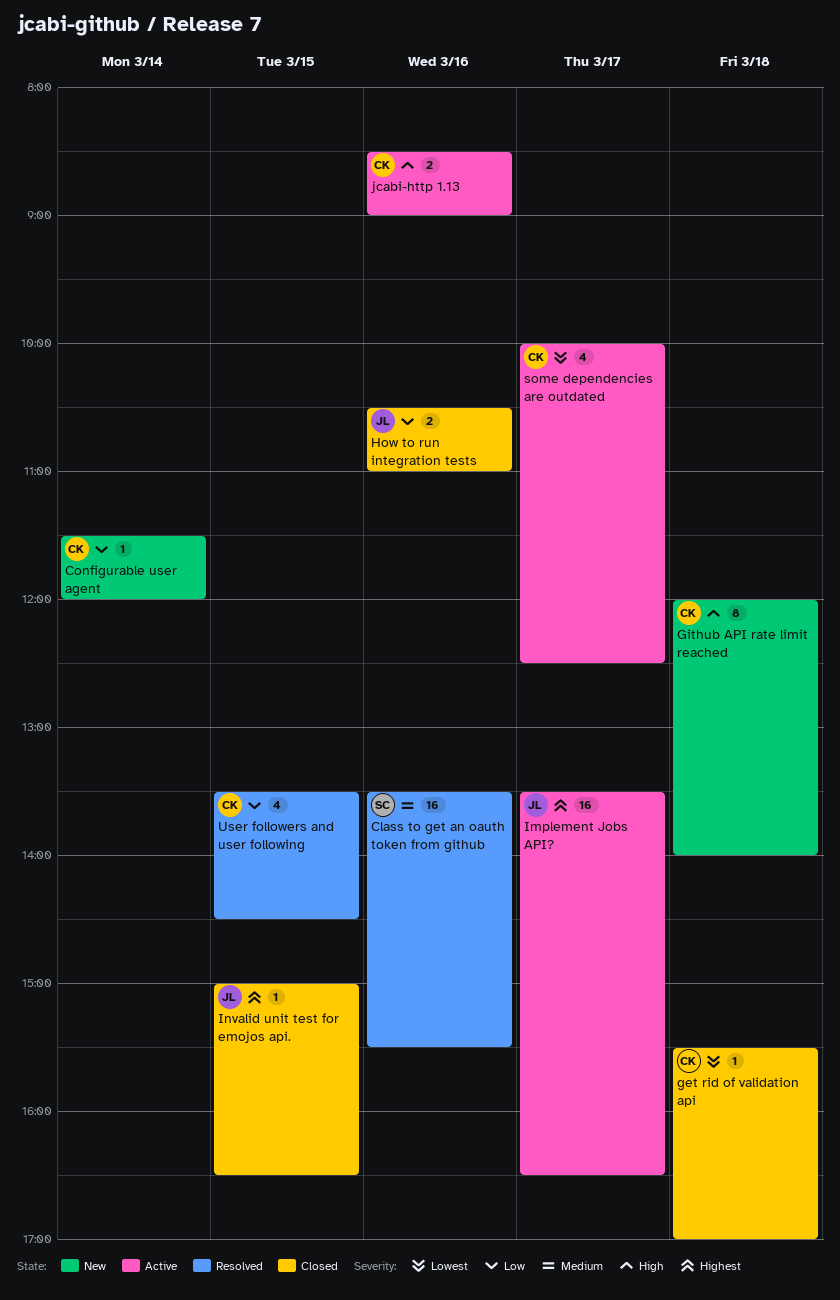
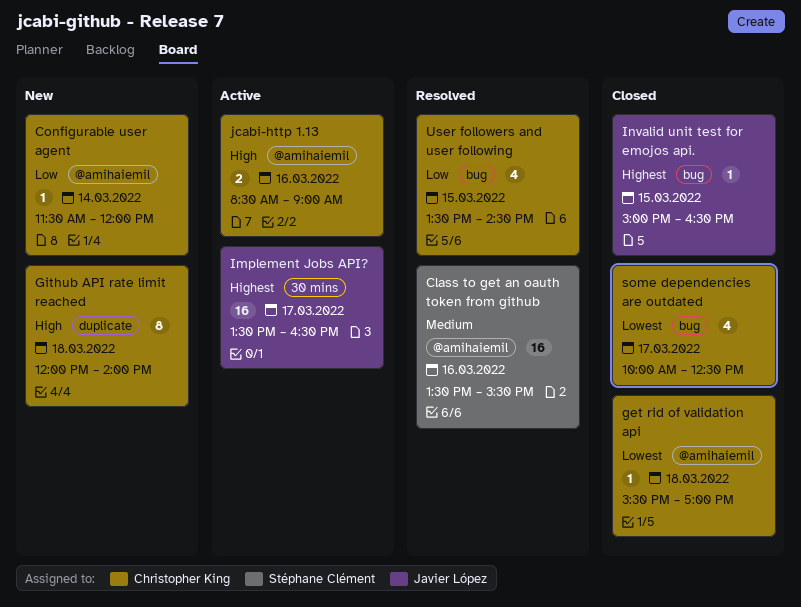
How to run integration tests: present -> none
some dependencies are outdated, status: Active -> Closed

